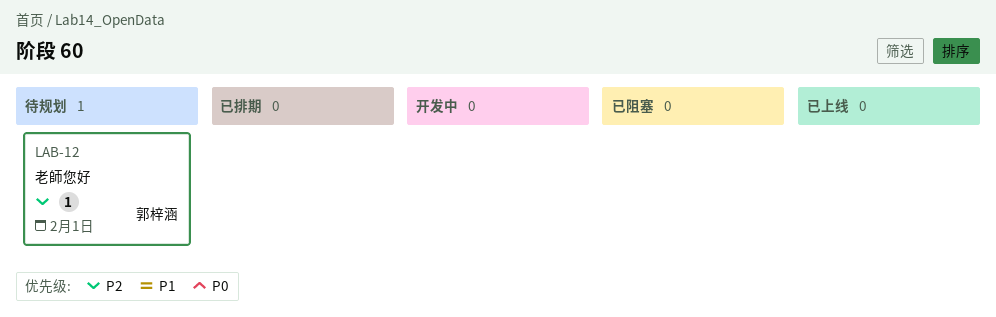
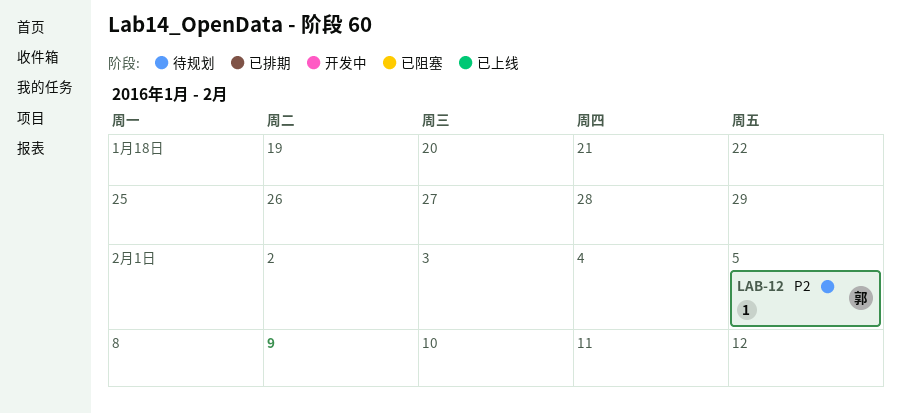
LAB-12, due: Feb 1 -> Feb 5

